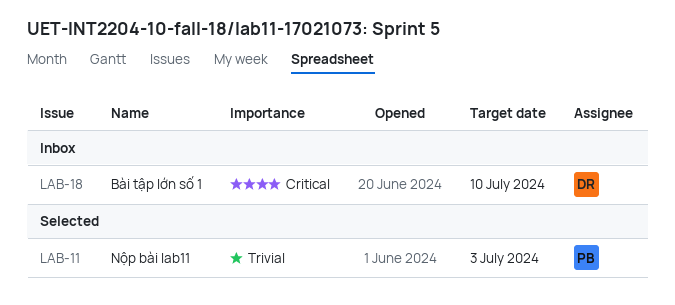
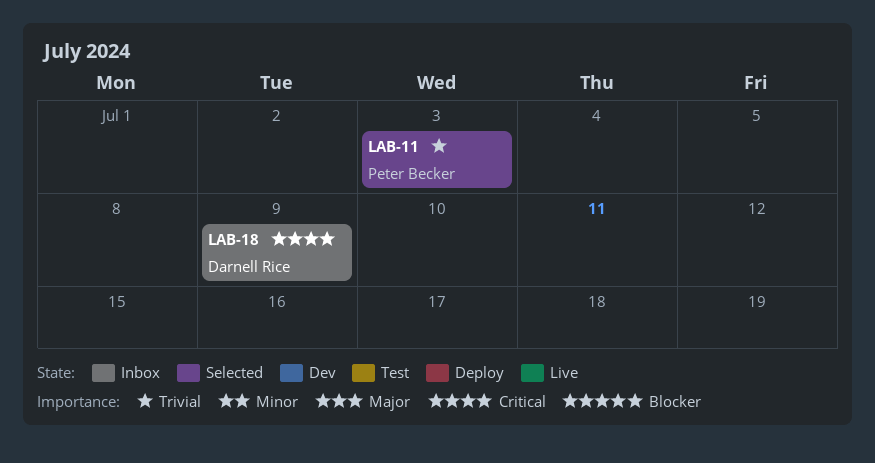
LAB-18, due: Jul 10 -> Jul 9

